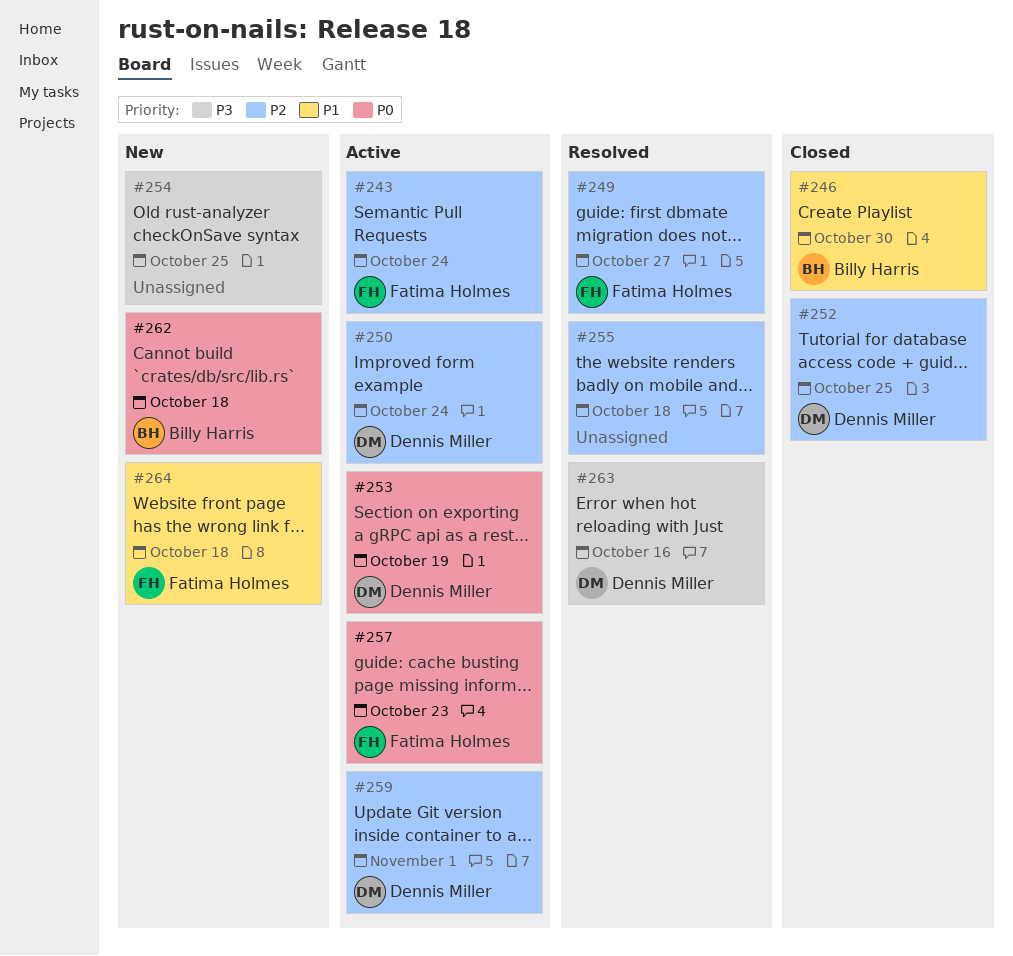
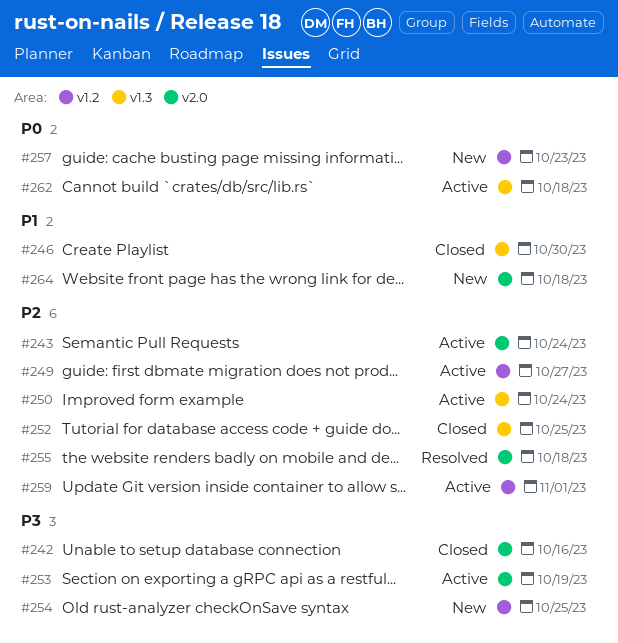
#242: none -> present
#249, status: Resolved -> Active
#253, priority: P0 -> P3
#257, status: Active -> New
#262, status: New -> Active
#263: present -> none

